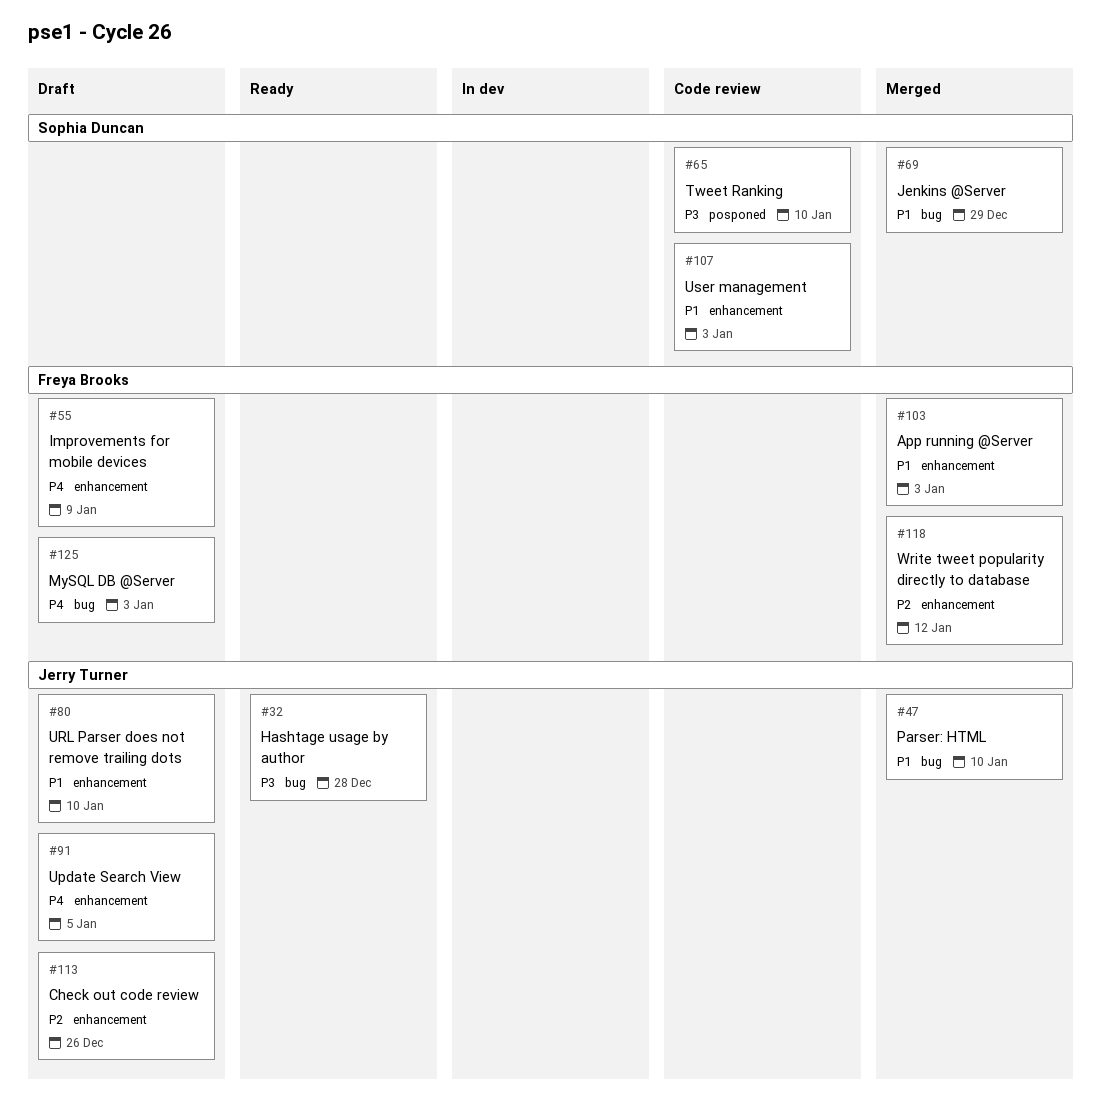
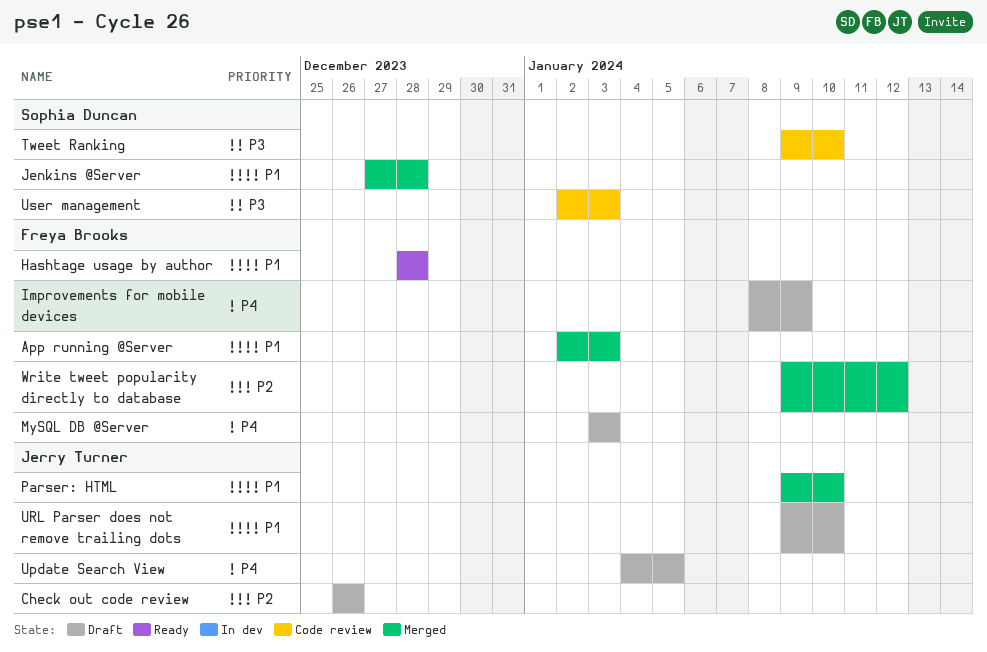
Hashtage usage by author, owner: Jerry Turner -> Freya Brooks
Hashtage usage by author, priority: P3 -> P1
Jenkins @Server, due: Dec 29 -> Dec 28
User management, priority: P1 -> P3

